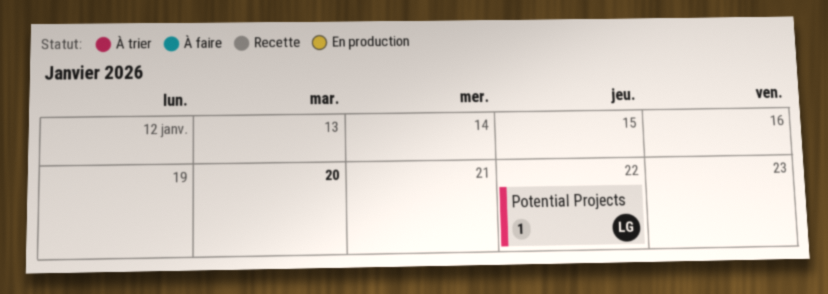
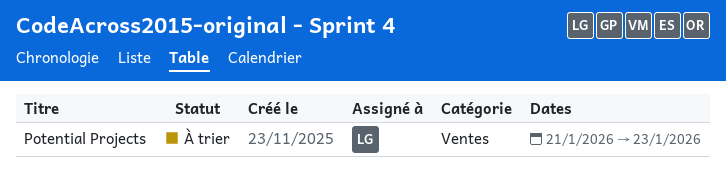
Potential Projects, due: Jan 22 -> Jan 23

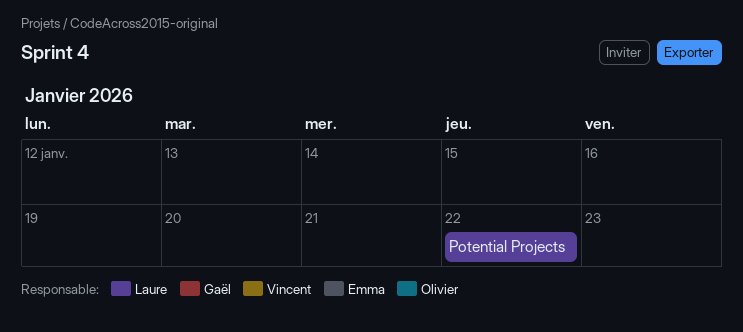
Potential Projects, due: Jan 23 -> Jan 22

